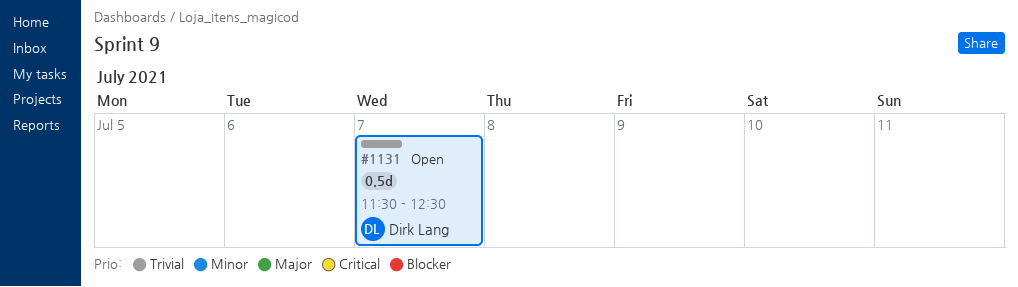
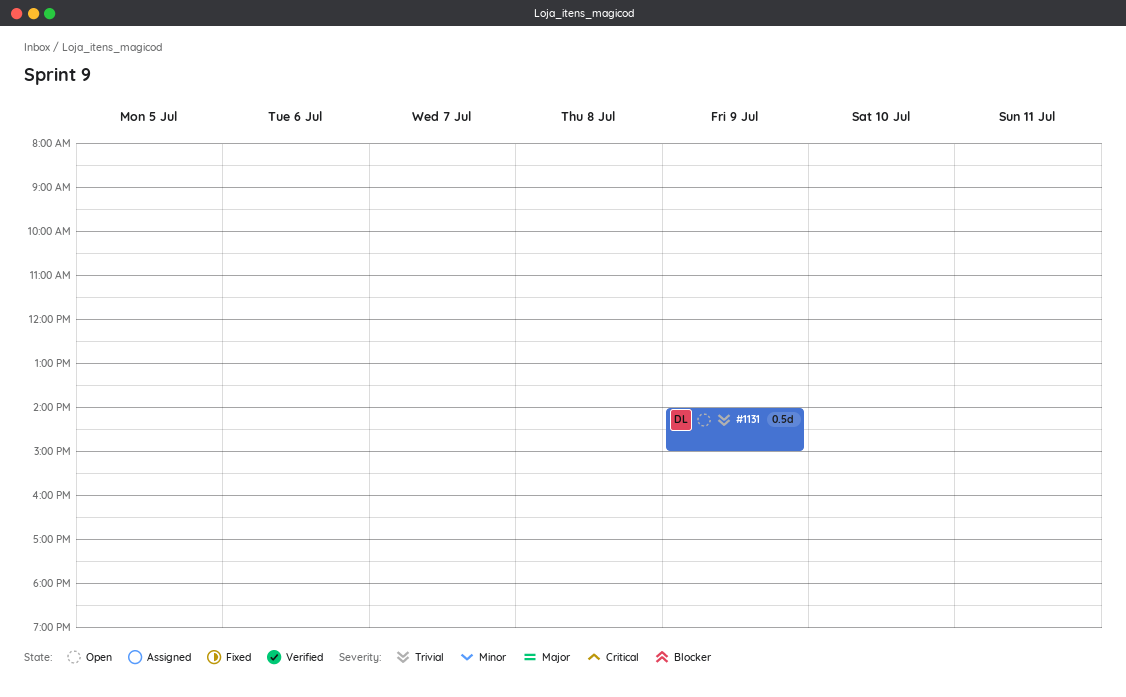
#1131, day: Jul 7 -> Jul 9
#1131, begins: 11:30 -> 14:00
#1131, ends: 12:30 -> 15:00

